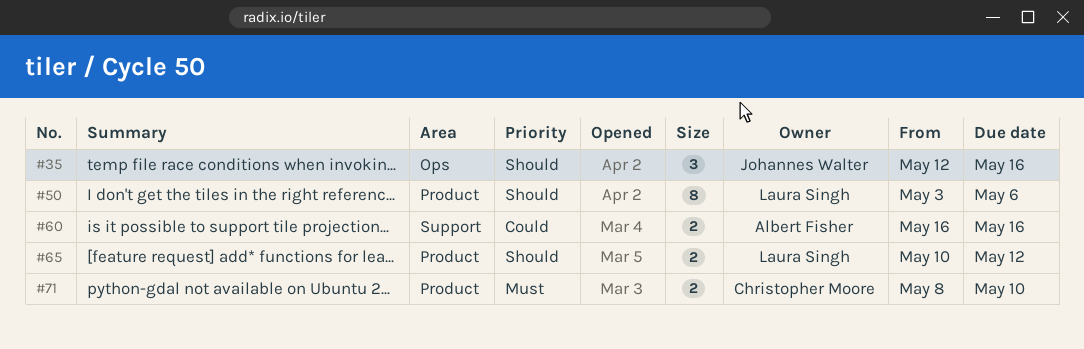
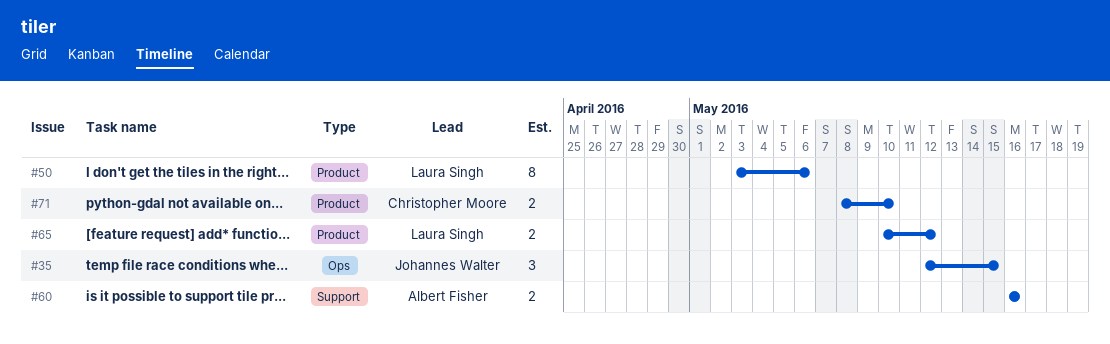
#35, due: May 16 -> May 15

